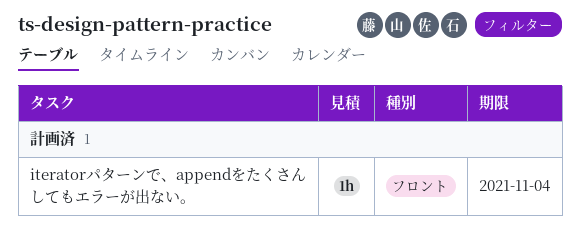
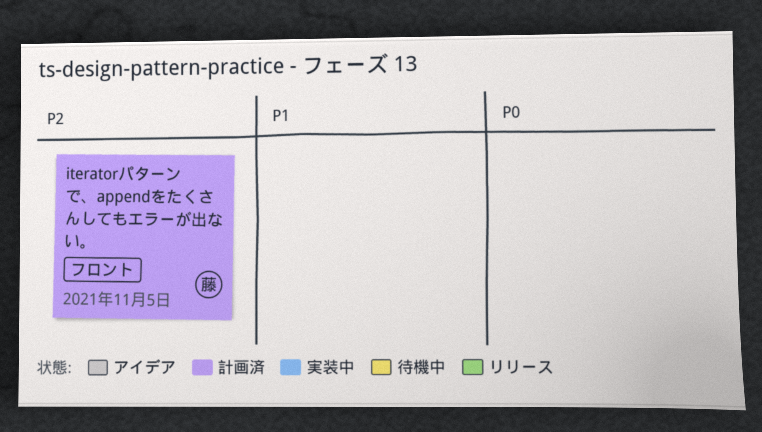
iteratorパターンで、appendをたくさんしてもエラーが出ない。, due: Nov 4 -> Nov 5

